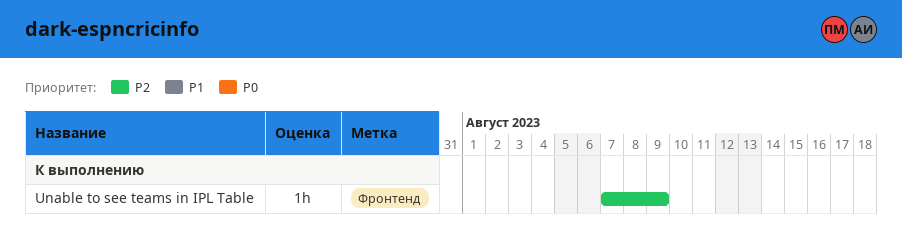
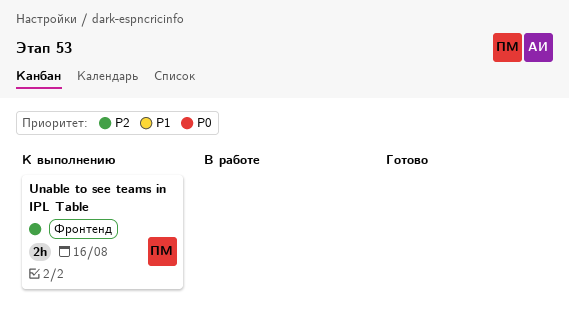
Unable to see teams in IPL Table, estimate: 1h -> 2h
Unable to see teams in IPL Table, due: Aug 9 -> Aug 16

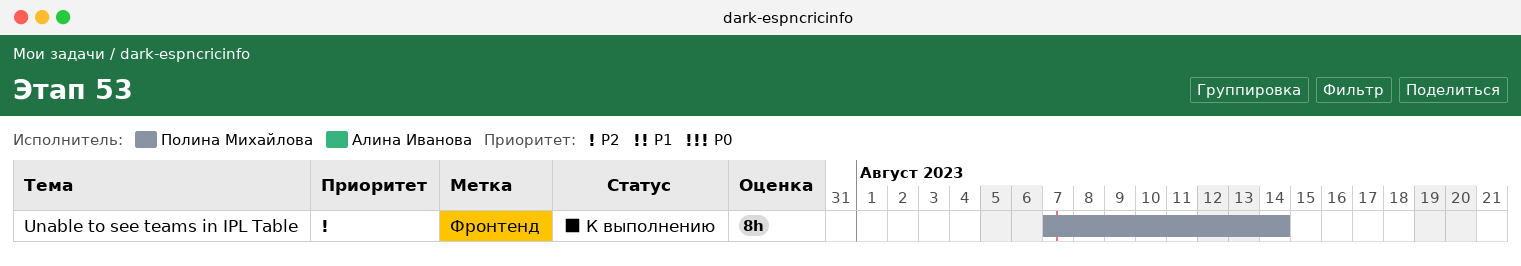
Unable to see teams in IPL Table, estimate: 2h -> 8h
Unable to see teams in IPL Table, due: Aug 16 -> Aug 14

